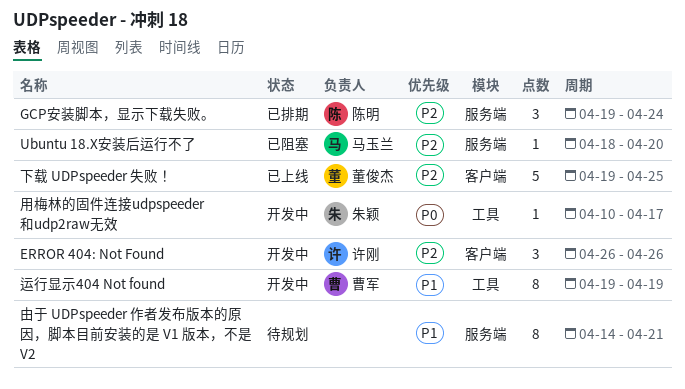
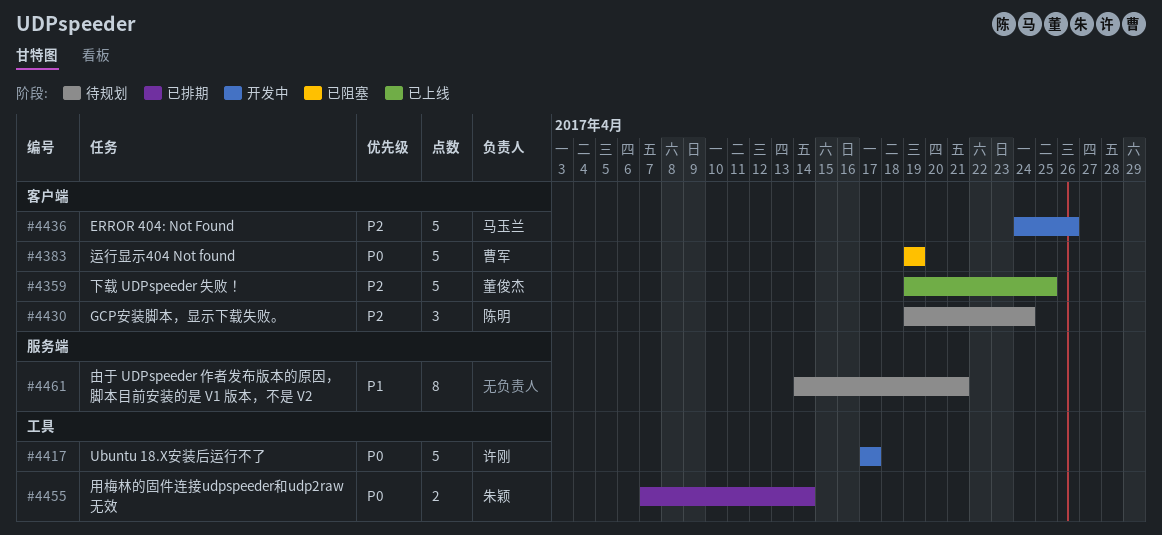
ERROR 404: Not Found, owner: 许刚 -> 马玉兰
ERROR 404: Not Found, estimate: 3 -> 5
ERROR 404: Not Found, start: Apr 26 -> Apr 24
GCP安装脚本，显示下载失败。, status: 已排期 -> 待规划
GCP安装脚本，显示下载失败。, label: 服务端 -> 客户端
Ubuntu 18.X安装后运行不了, status: 已阻塞 -> 开发中
Ubuntu 18.X安装后运行不了, owner: 马玉兰 -> 许刚
Ubuntu 18.X安装后运行不了, priority: P2 -> P0
Ubuntu 18.X安装后运行不了, label: 服务端 -> 工具
Ubuntu 18.X安装后运行不了, estimate: 1 -> 5
Ubuntu 18.X安装后运行不了, start: Apr 18 -> Apr 17
Ubuntu 18.X安装后运行不了, due: Apr 20 -> Apr 17
用梅林的固件连接udpspeeder和udp2raw无效, status: 开发中 -> 已排期
用梅林的固件连接udpspeeder和udp2raw无效, estimate: 1 -> 2
用梅林的固件连接udpspeeder和udp2raw无效, start: Apr 10 -> Apr 7
用梅林的固件连接udpspeeder和udp2raw无效, due: Apr 17 -> Apr 14
运行显示404 Not found, status: 开发中 -> 已阻塞
运行显示404 Not found, priority: P1 -> P0
运行显示404 Not found, label: 工具 -> 客户端
运行显示404 Not found, estimate: 8 -> 5

